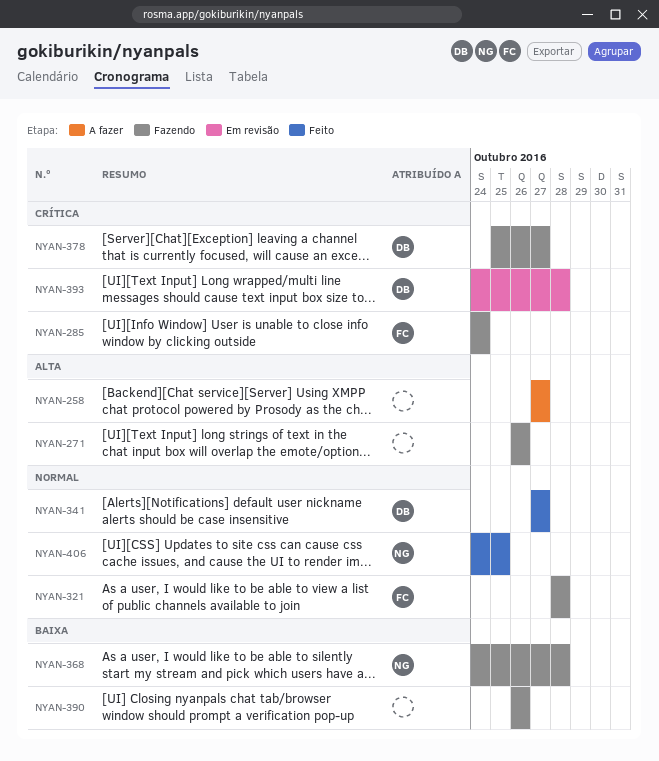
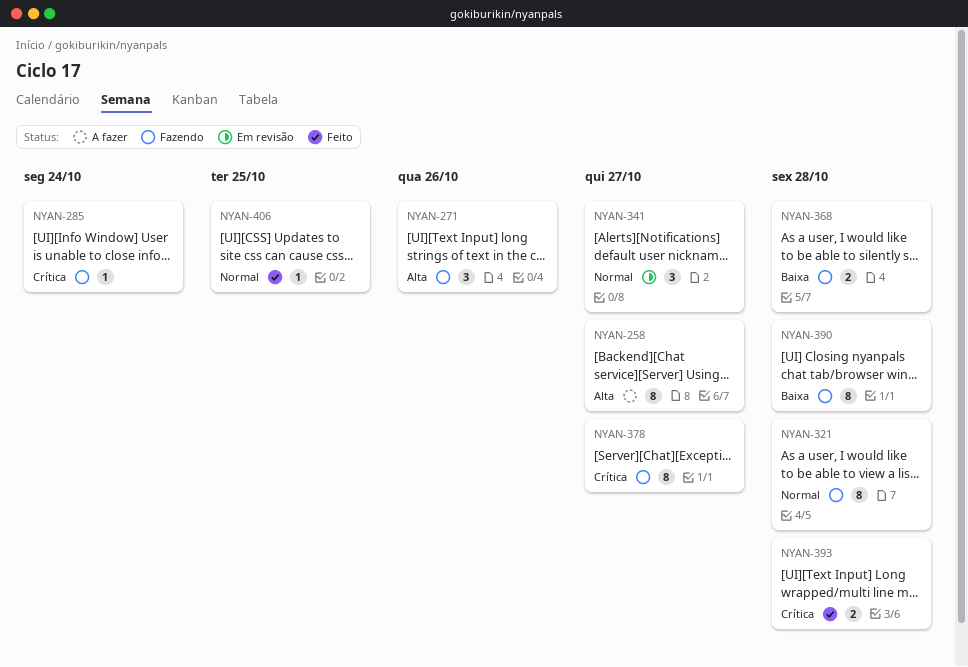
NYAN-341, status: Feito -> Em revisão
NYAN-390, due: Oct 26 -> Oct 28
NYAN-393, status: Em revisão -> Feito

